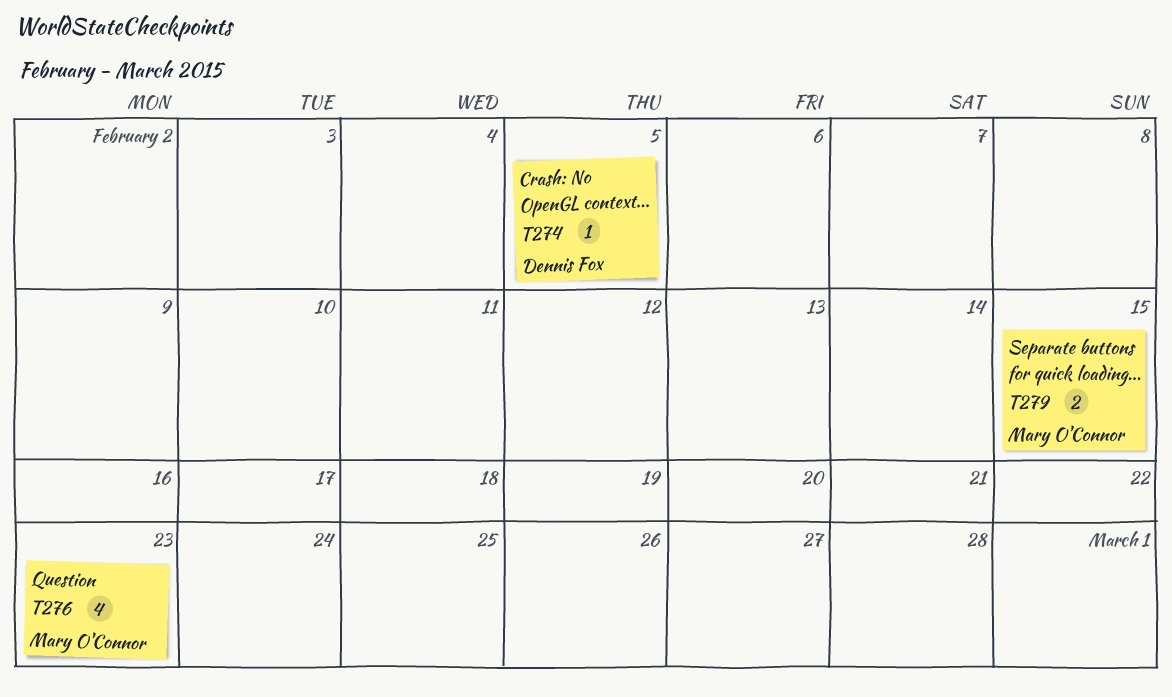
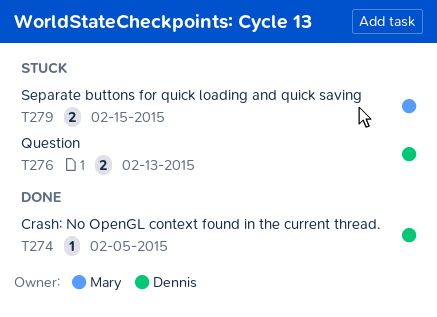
T276, owner: Mary O'Connor -> Dennis Fox
T276, estimate: 4 -> 2
T276, due: Feb 23 -> Feb 13

